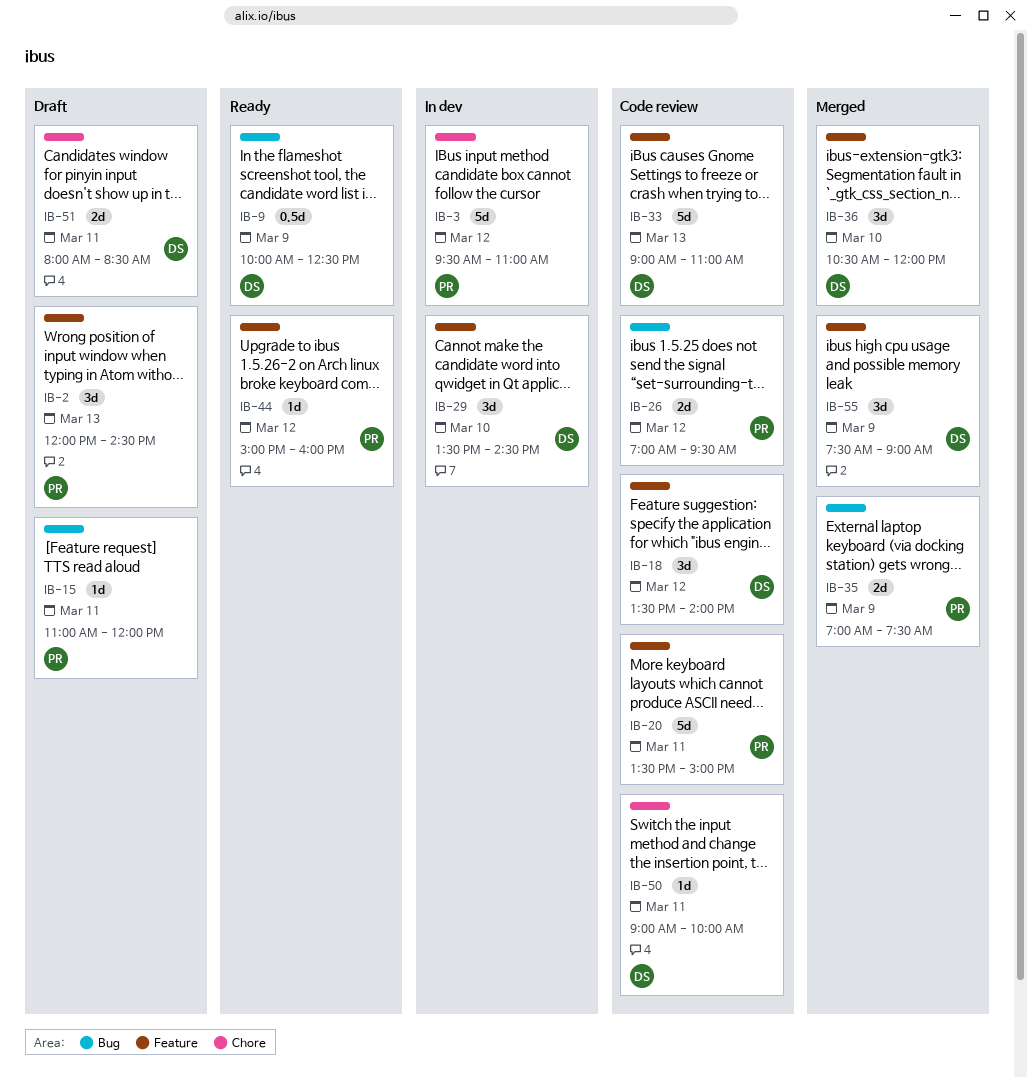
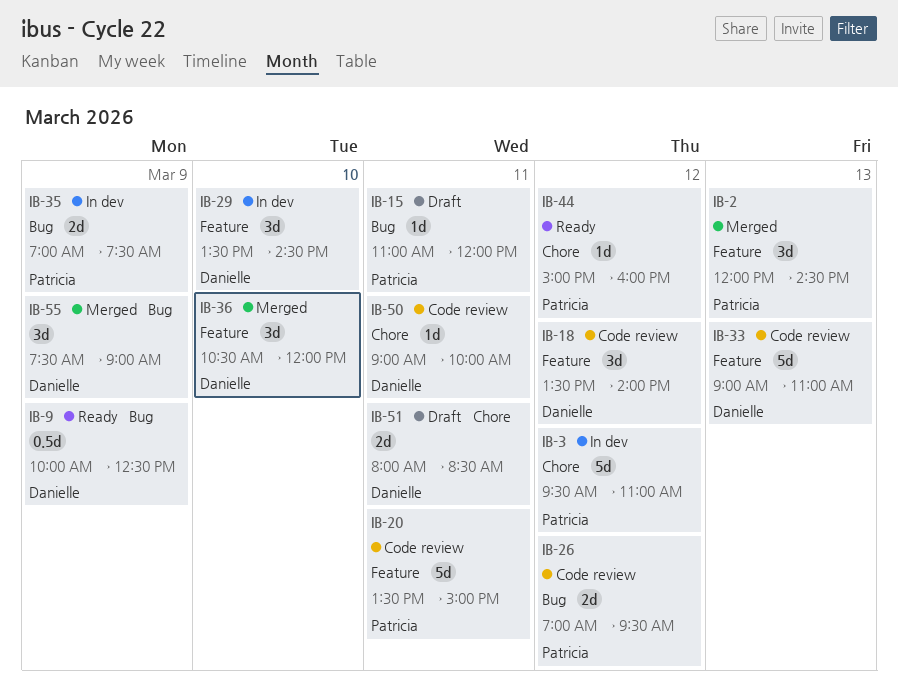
IB-2, status: Draft -> Merged
IB-35, status: Merged -> In dev
IB-44, label: Feature -> Chore
IB-55, label: Feature -> Bug

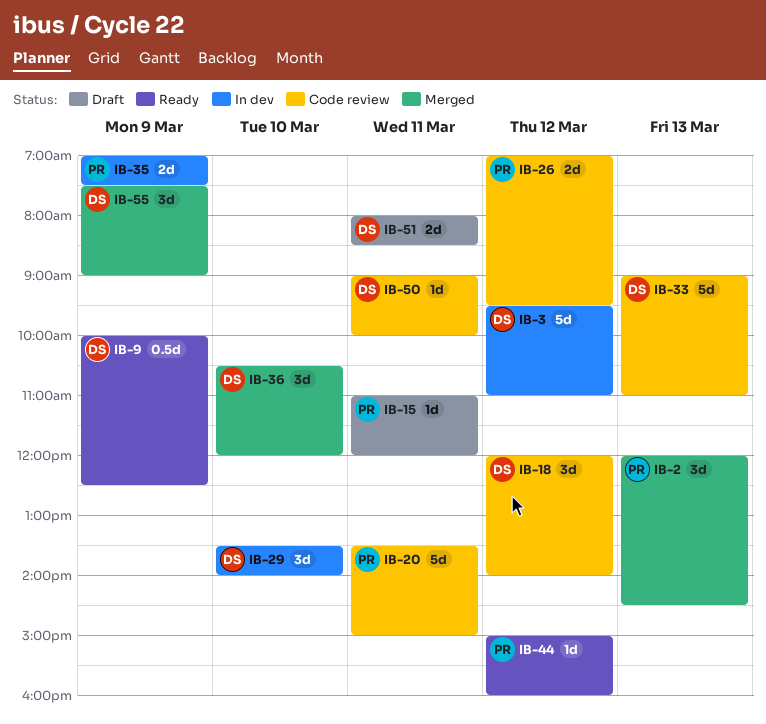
IB-3, owner: Patricia -> Danielle
IB-18, begins: 13:30 -> 12:00
IB-29, ends: 14:30 -> 14:00

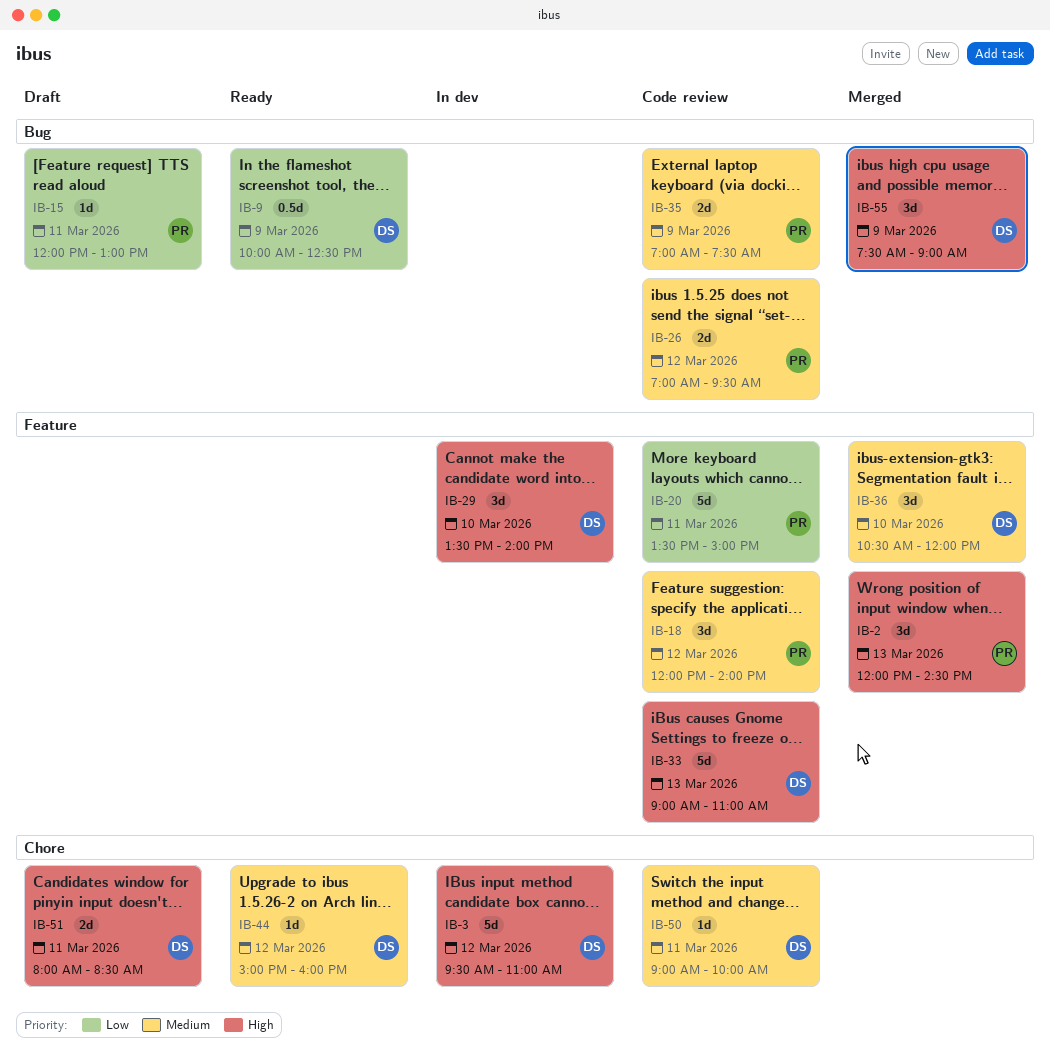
IB-15, begins: 11:00 -> 12:00
IB-15, ends: 12:00 -> 13:00
IB-18, owner: DS -> PR
IB-35, status: In dev -> Code review
IB-44, owner: PR -> DS

